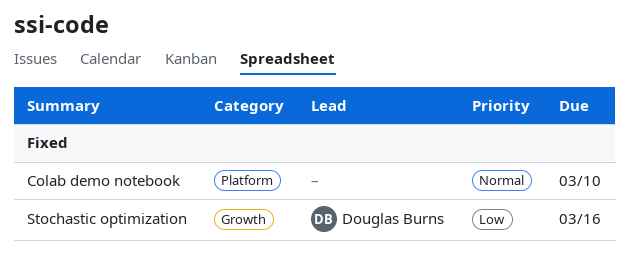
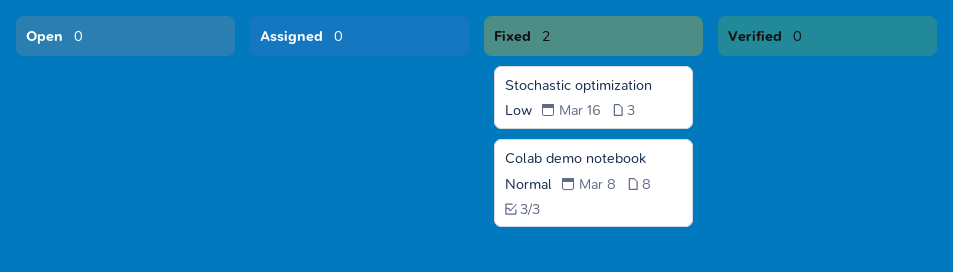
Colab demo notebook, due: Mar 10 -> Mar 8

